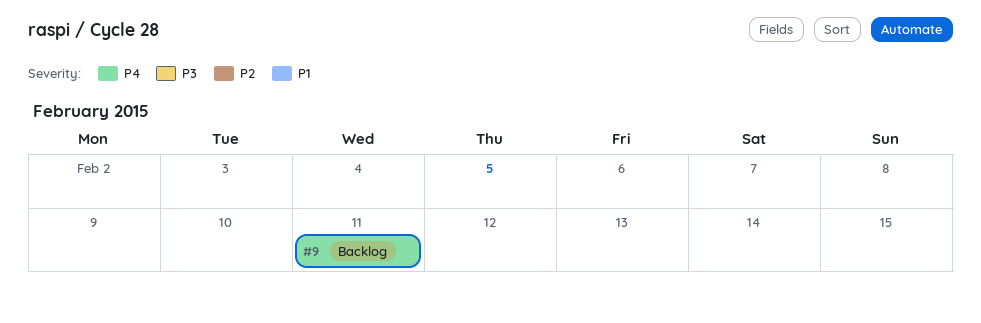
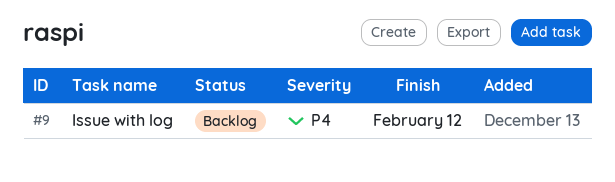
#9, due: Feb 11 -> Feb 12

